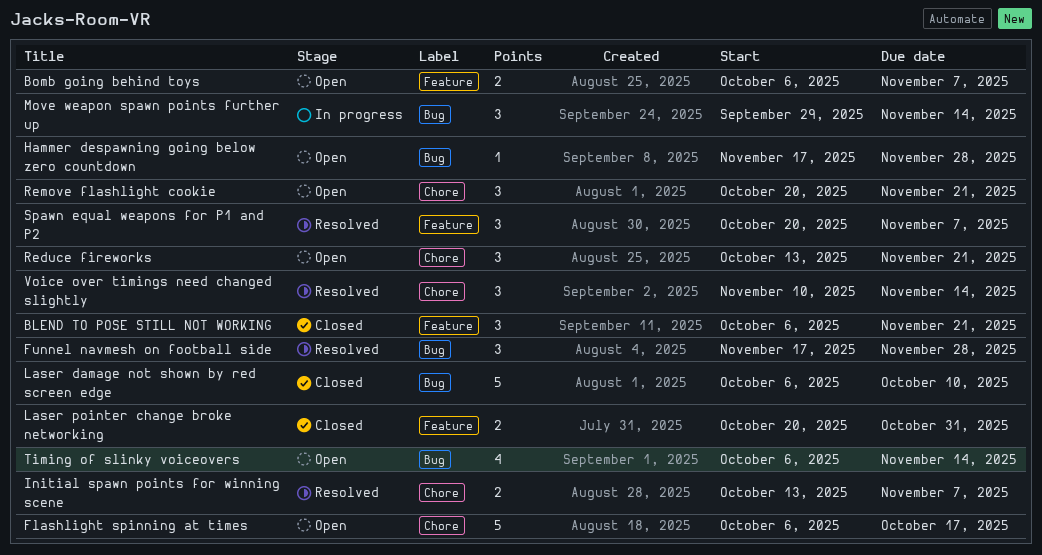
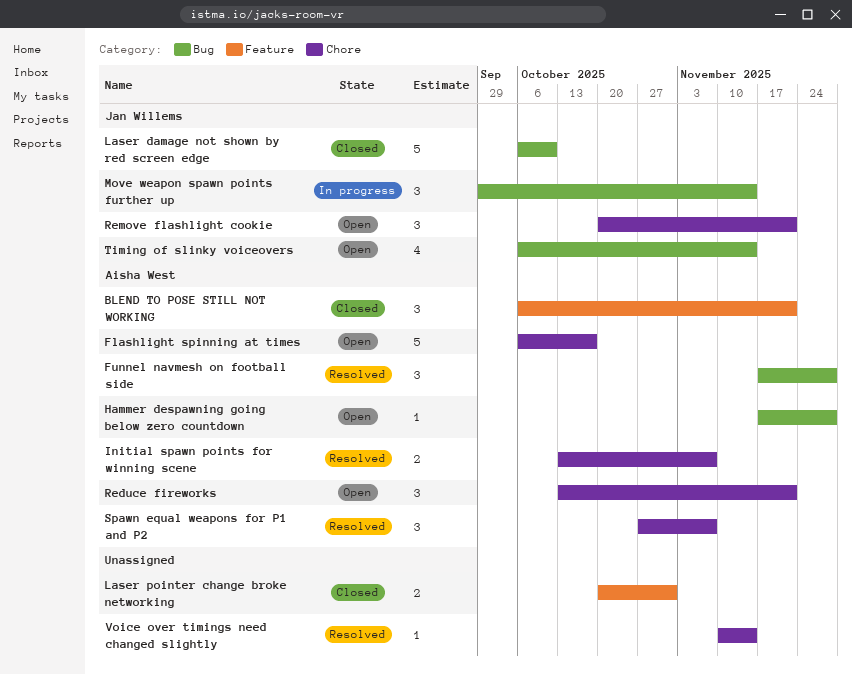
Bomb going behind toys: present -> none
Spawn equal weapons for P1 and P2, label: Feature -> Chore
Spawn equal weapons for P1 and P2, start: Oct 20 -> Oct 27
Voice over timings need changed slightly, estimate: 3 -> 1

